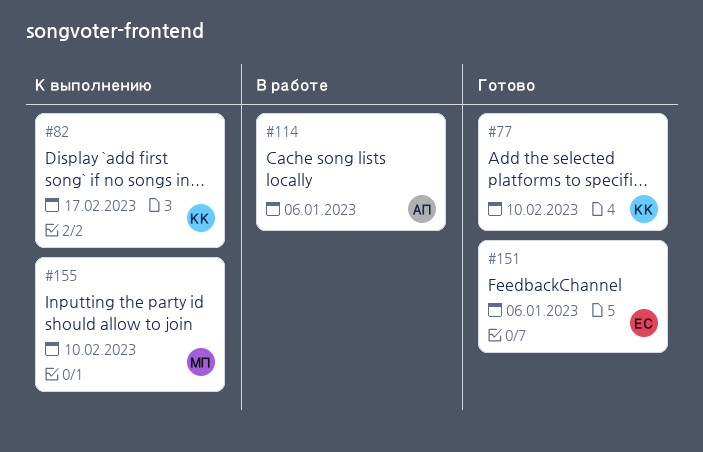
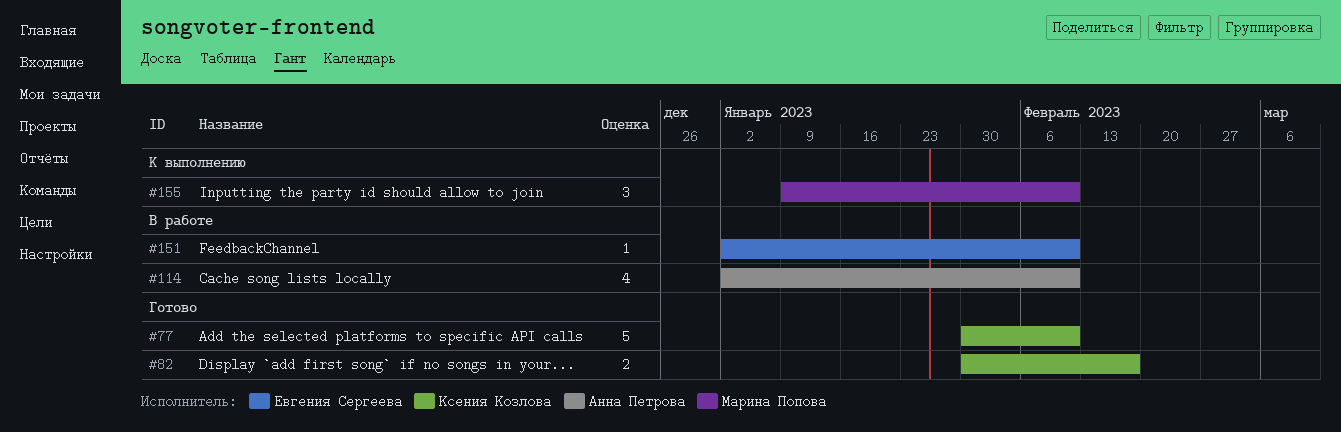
#82, status: К выполнению -> Готово
#114, due: Jan 6 -> Feb 10
#151, status: Готово -> В работе
#151, due: Jan 6 -> Feb 10

